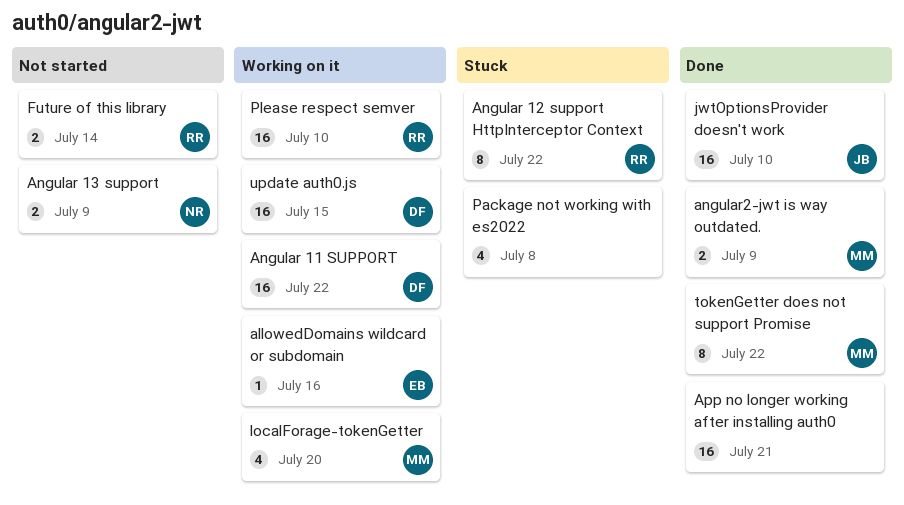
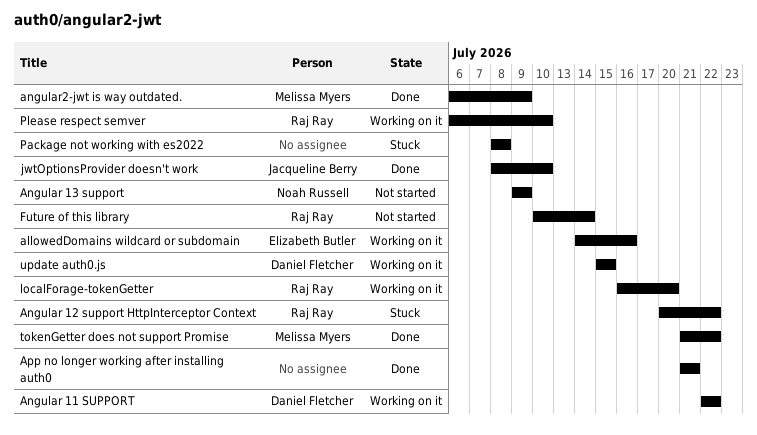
localForage-tokenGetter, owner: Melissa Myers -> Raj Ray

